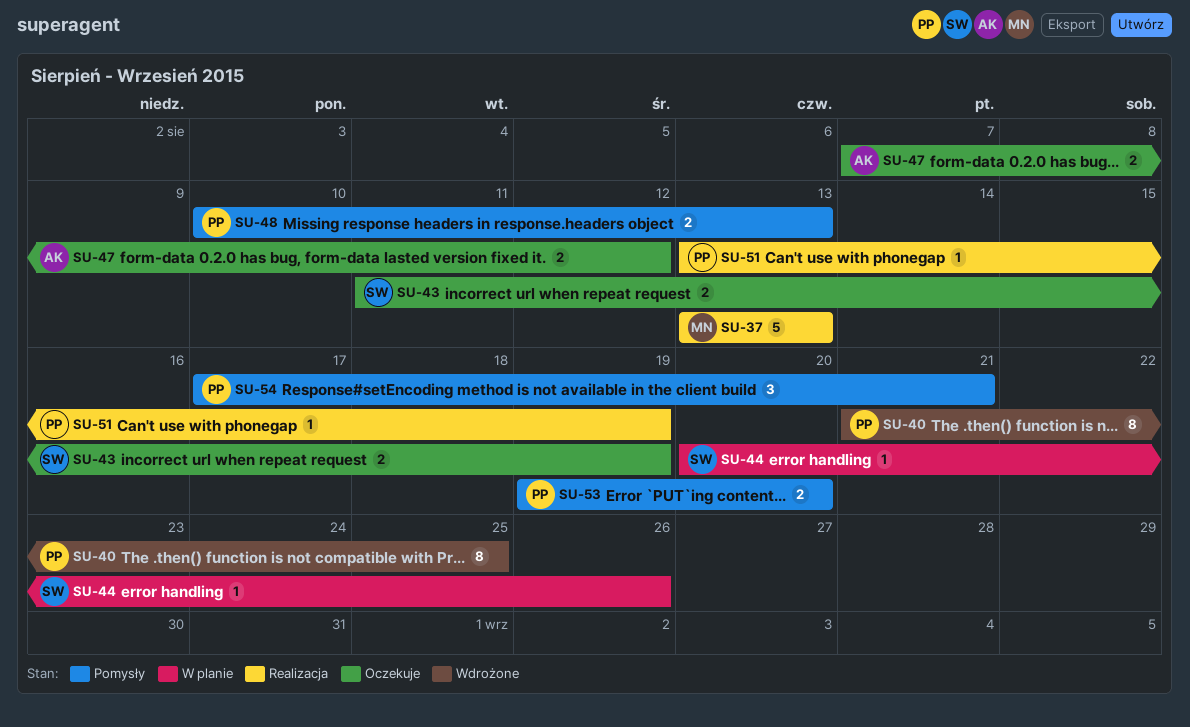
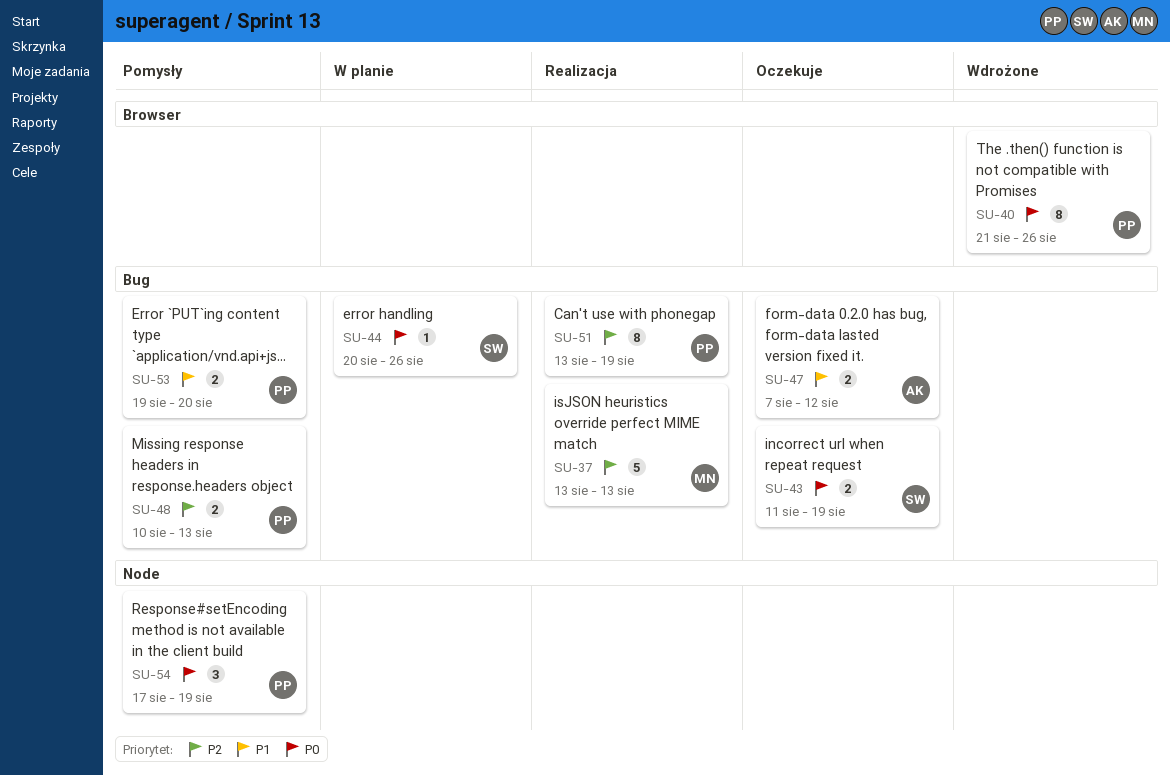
SU-40, due: Aug 25 -> Aug 26
SU-51, estimate: 1 -> 8
SU-54, due: Aug 21 -> Aug 19

